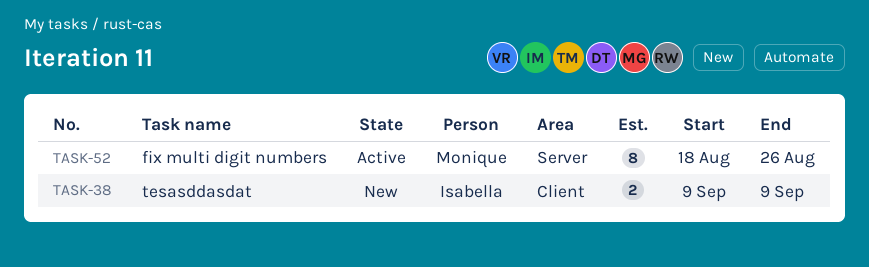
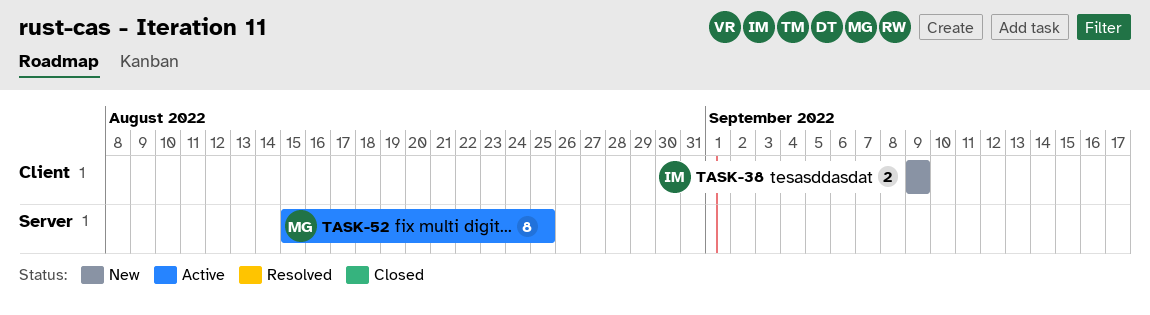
TASK-52, start: Aug 18 -> Aug 15
TASK-52, due: Aug 26 -> Aug 25

